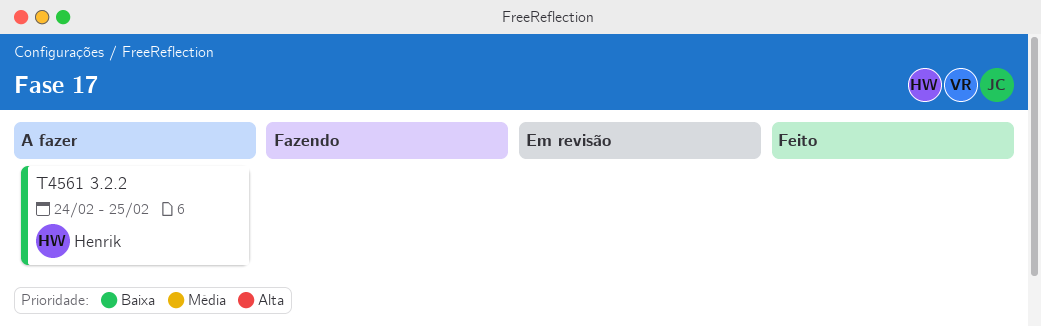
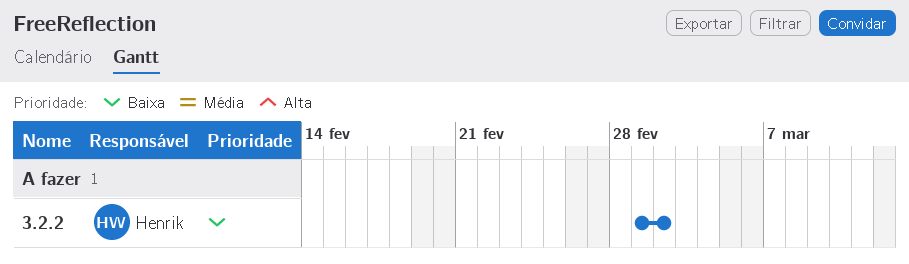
3.2.2, start: Feb 24 -> Mar 1
3.2.2, due: Feb 25 -> Mar 2

